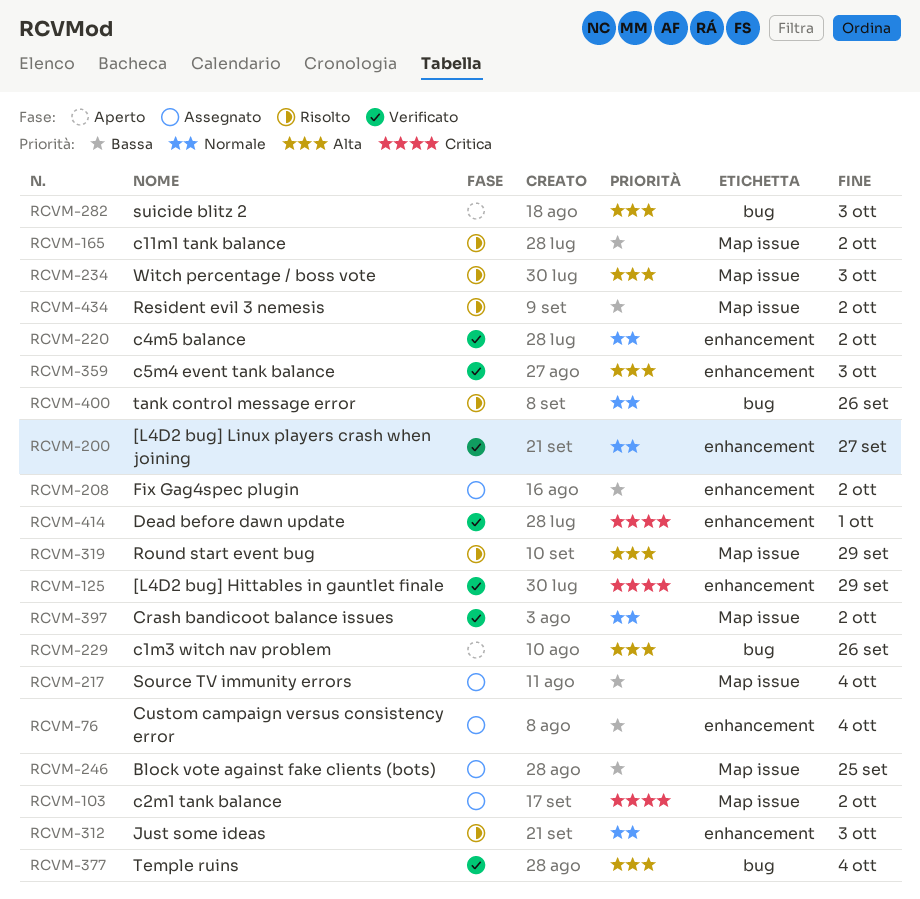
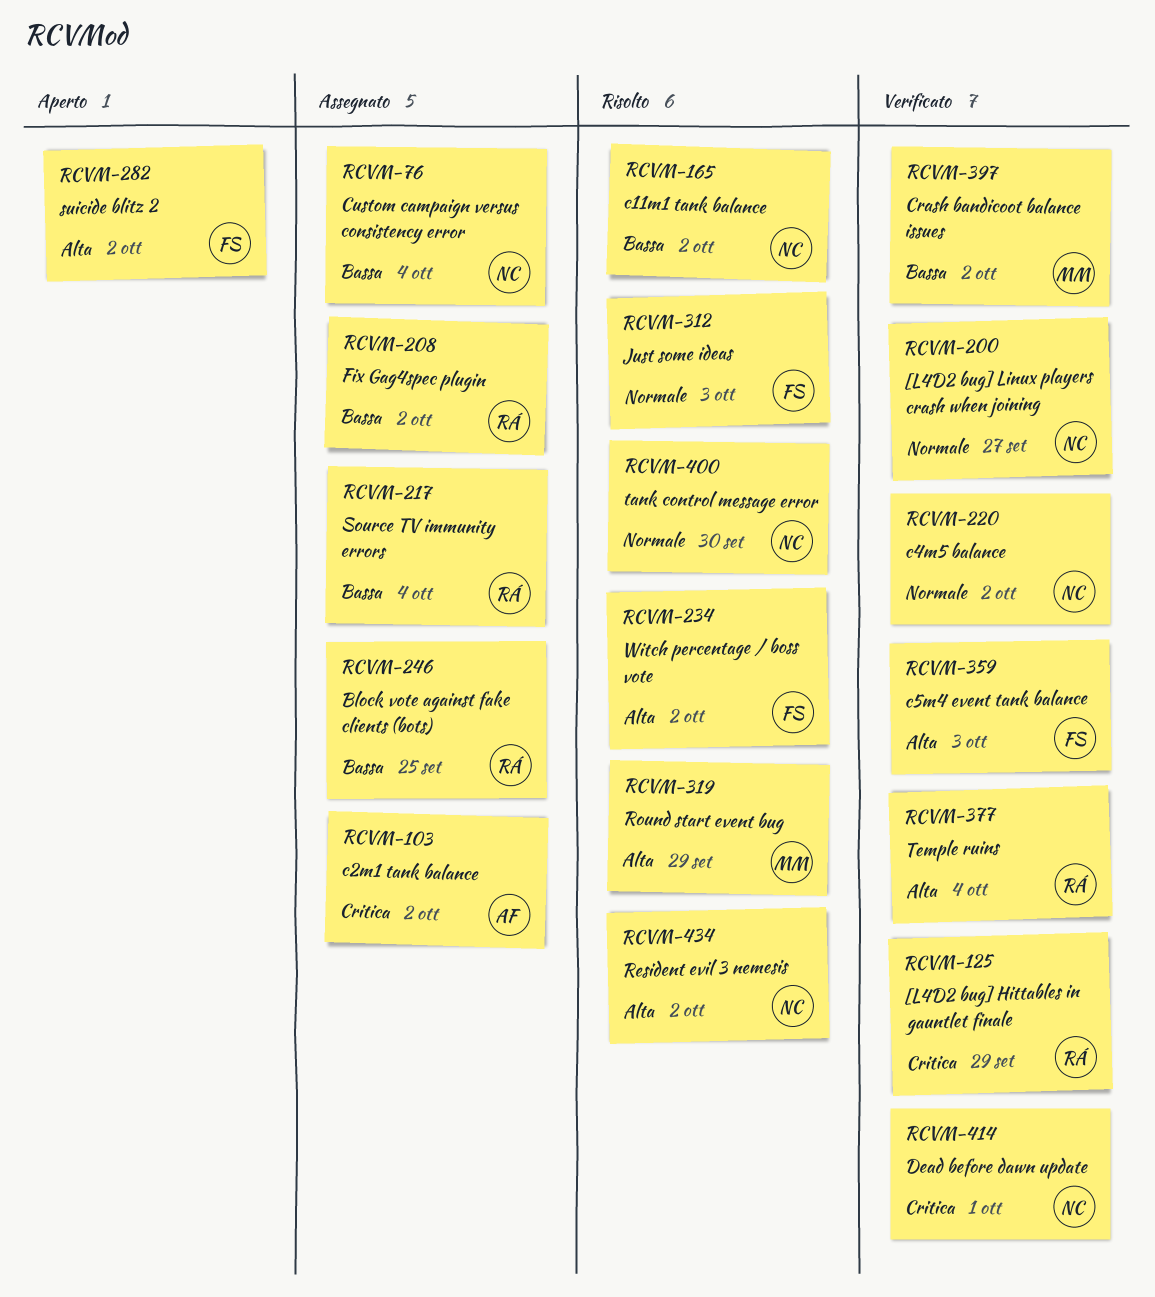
RCVM-229: present -> none
RCVM-234, due: Oct 3 -> Oct 2
RCVM-282, due: Oct 3 -> Oct 2
RCVM-397, priority: Normale -> Bassa
RCVM-400, due: Sep 26 -> Sep 30
RCVM-434, priority: Bassa -> Alta

